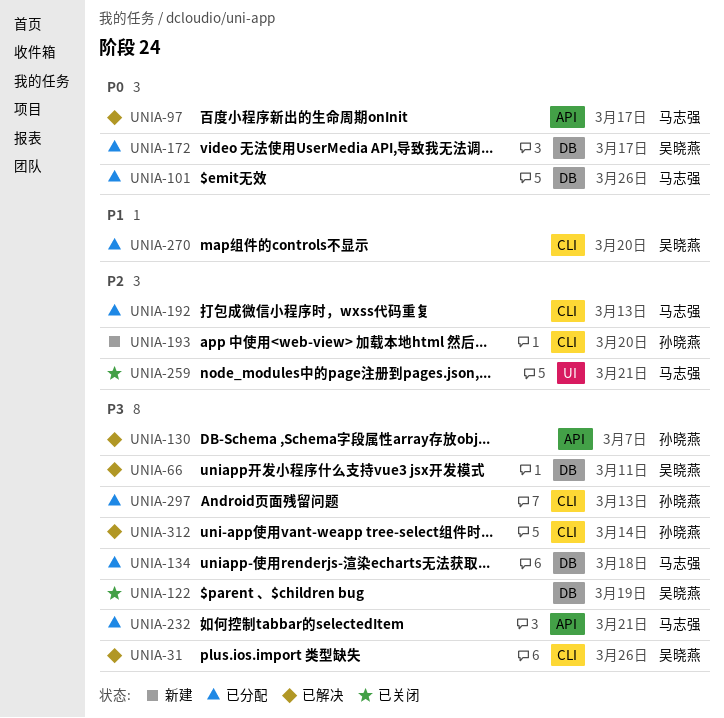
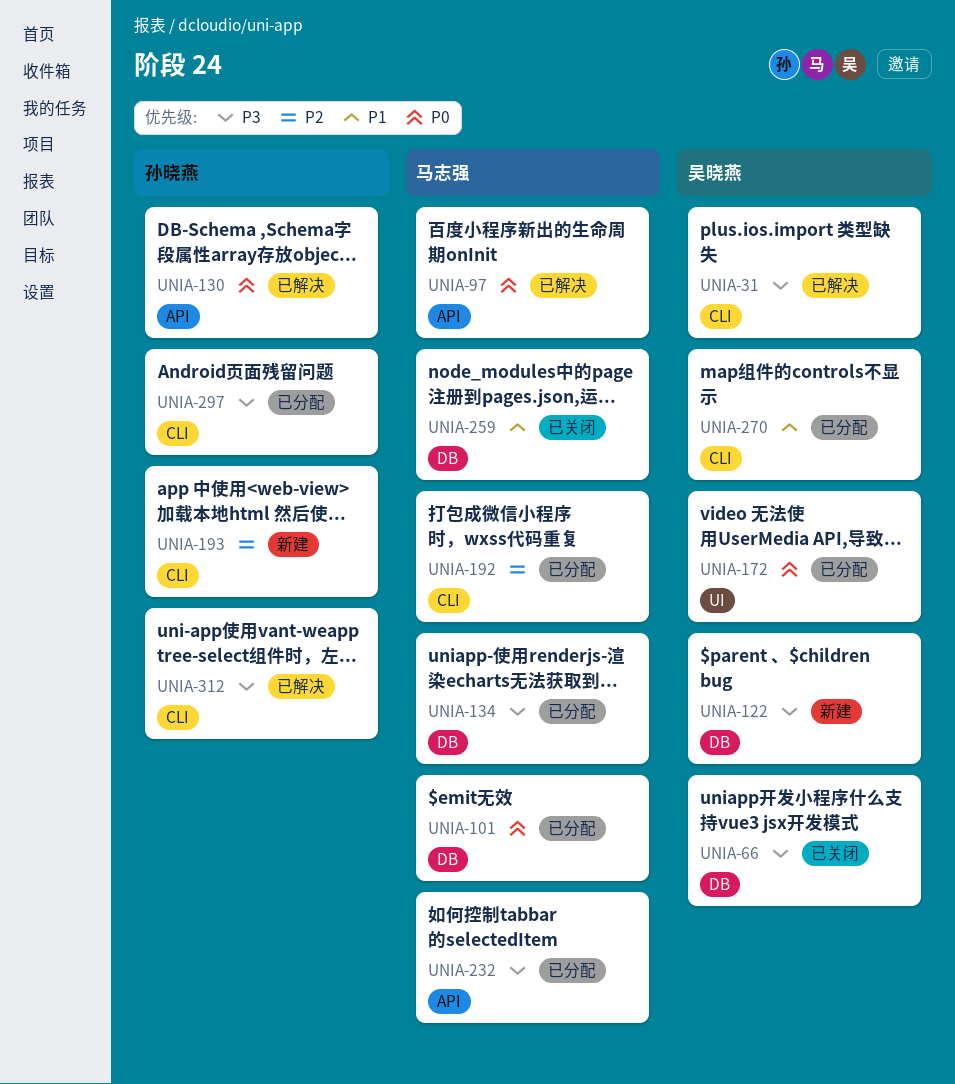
UNIA-66, status: 已解决 -> 已关闭
UNIA-122, status: 已关闭 -> 新建
UNIA-130, priority: P3 -> P0
UNIA-172, label: DB -> UI
UNIA-259, priority: P2 -> P1
UNIA-259, label: UI -> DB

